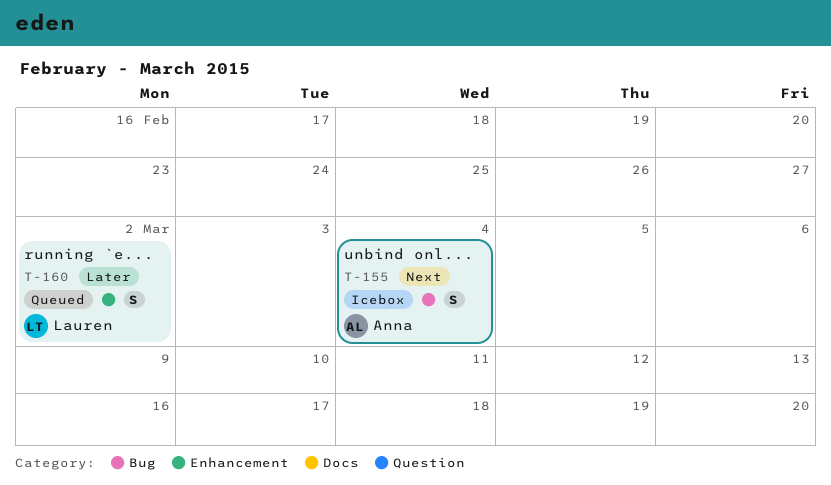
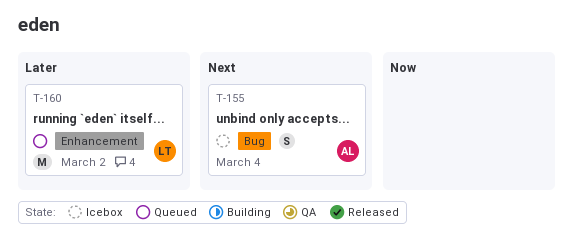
T-160, estimate: S -> M

